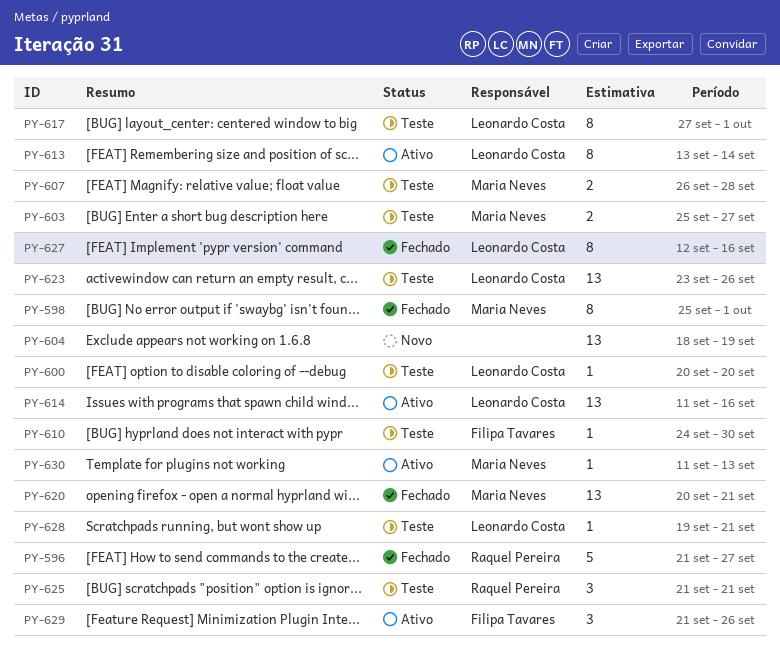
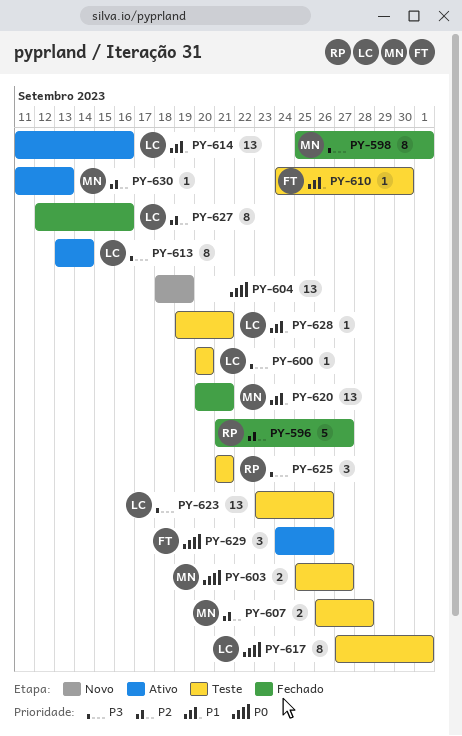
PY-629, start: Sep 21 -> Sep 24

